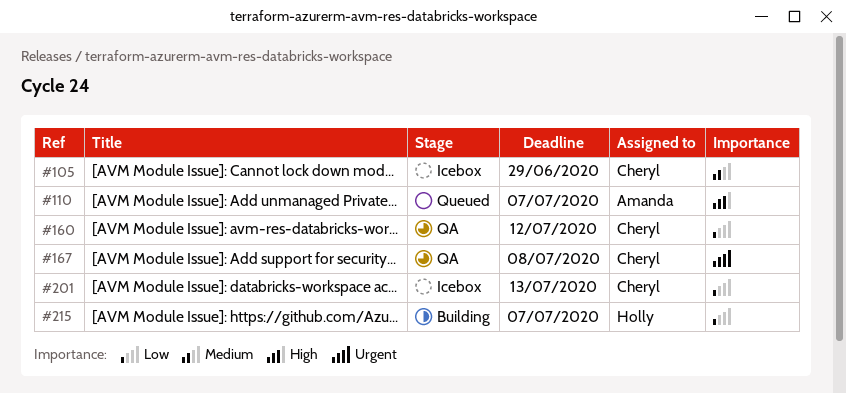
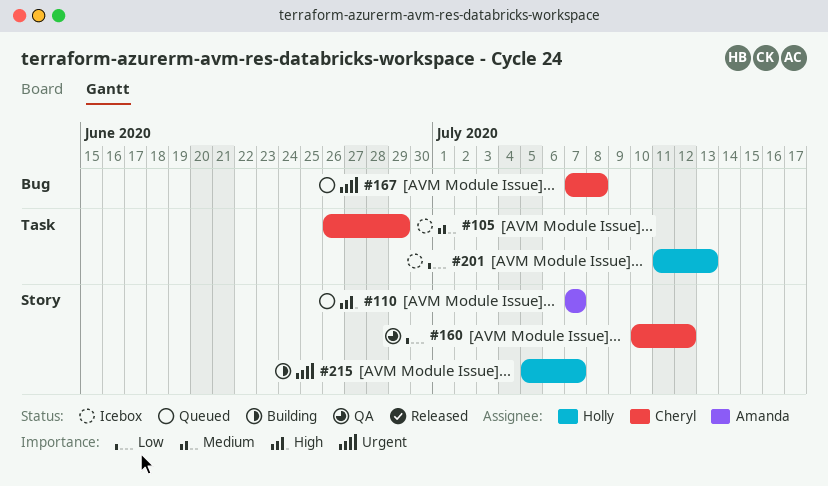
#167, status: QA -> Queued
#201, owner: Cheryl -> Holly
#215, priority: Low -> Urgent

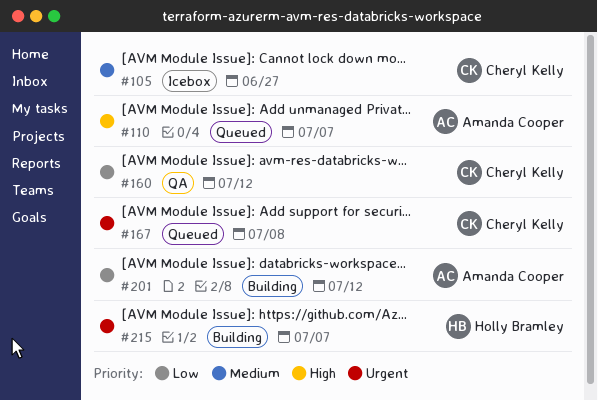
#105, due: Jun 29 -> Jun 27
#201, status: Icebox -> Building
#201, owner: Holly Bramley -> Amanda Cooper
#201, due: Jul 13 -> Jul 12

